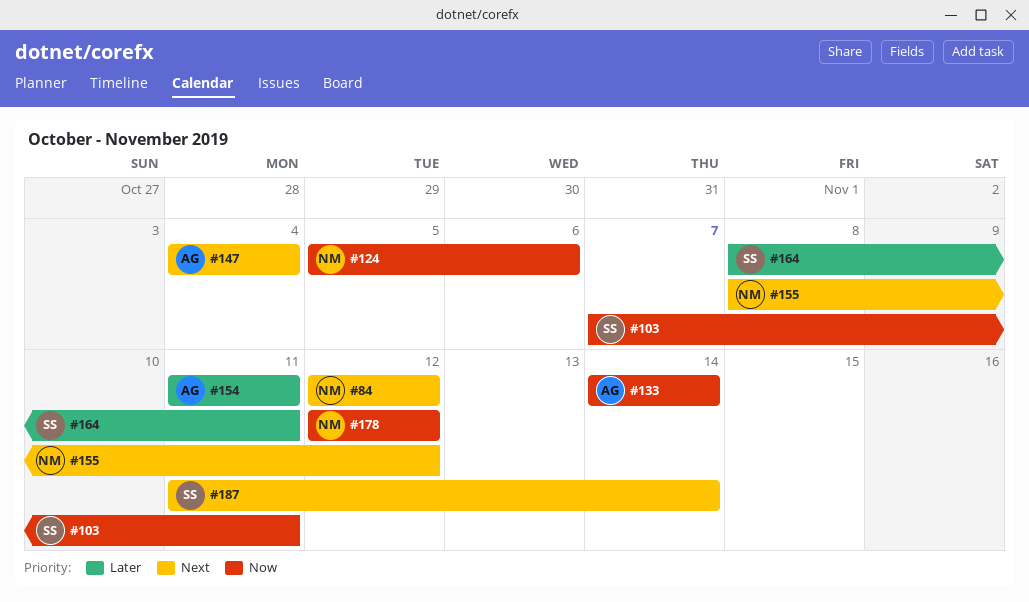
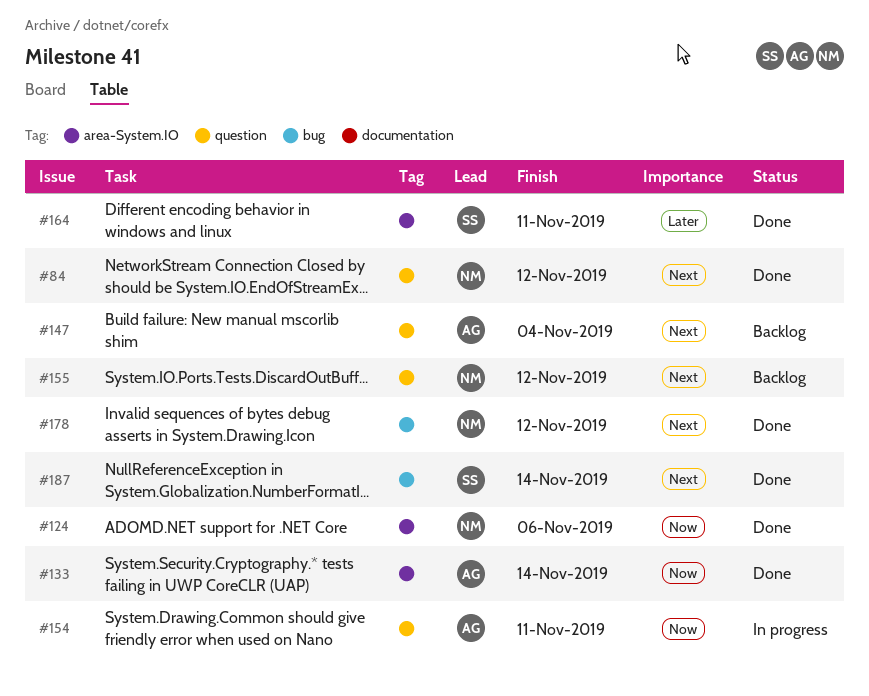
#103: present -> none
#154, priority: Later -> Now
#178, priority: Now -> Next

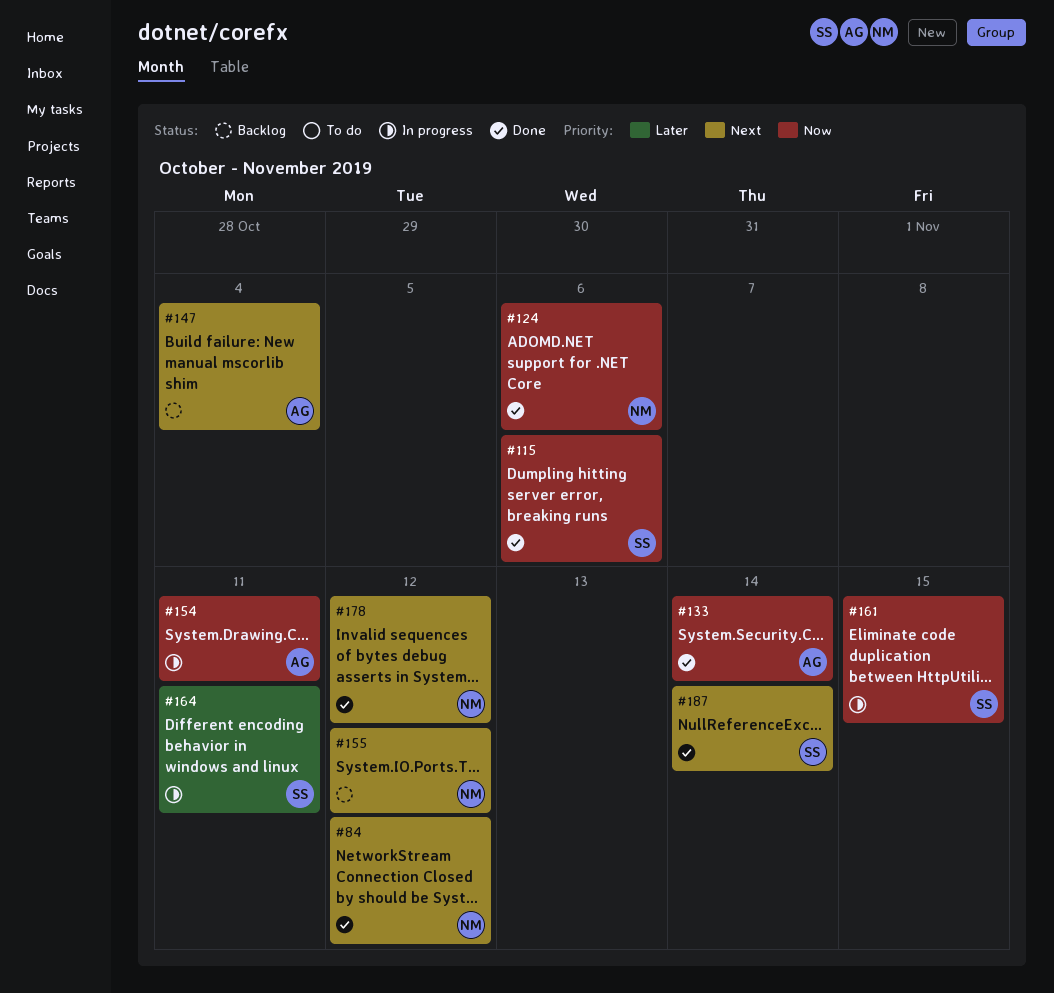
#115: none -> present
#161: none -> present
#164, status: Done -> In progress

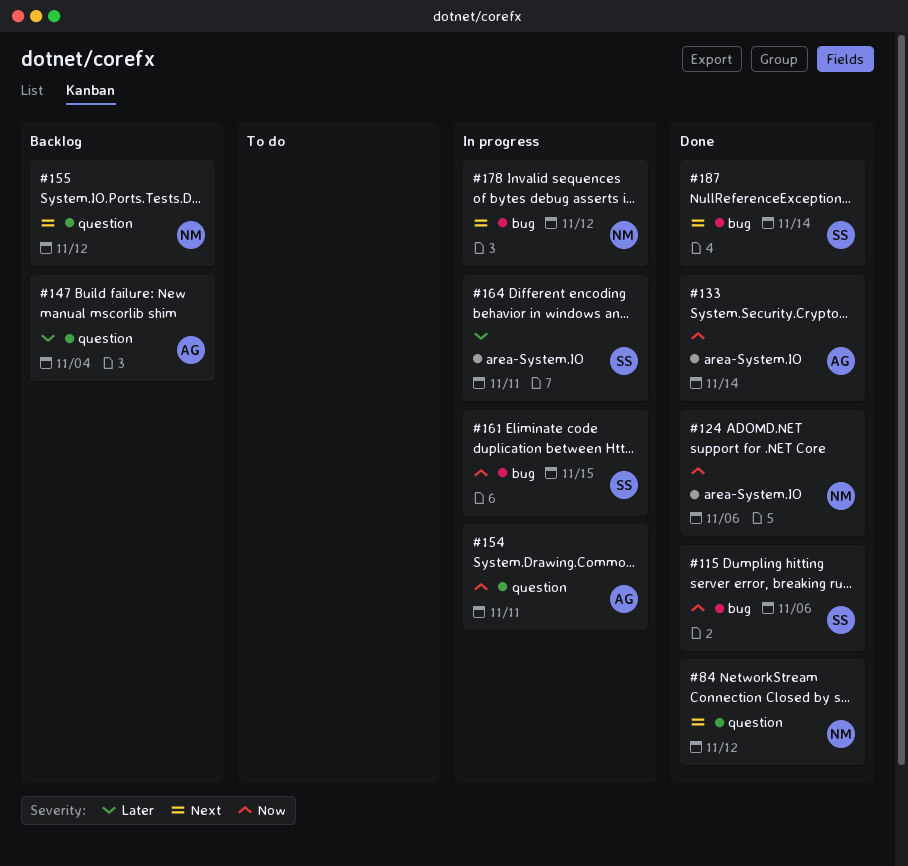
#147, priority: Next -> Later
#178, status: Done -> In progress

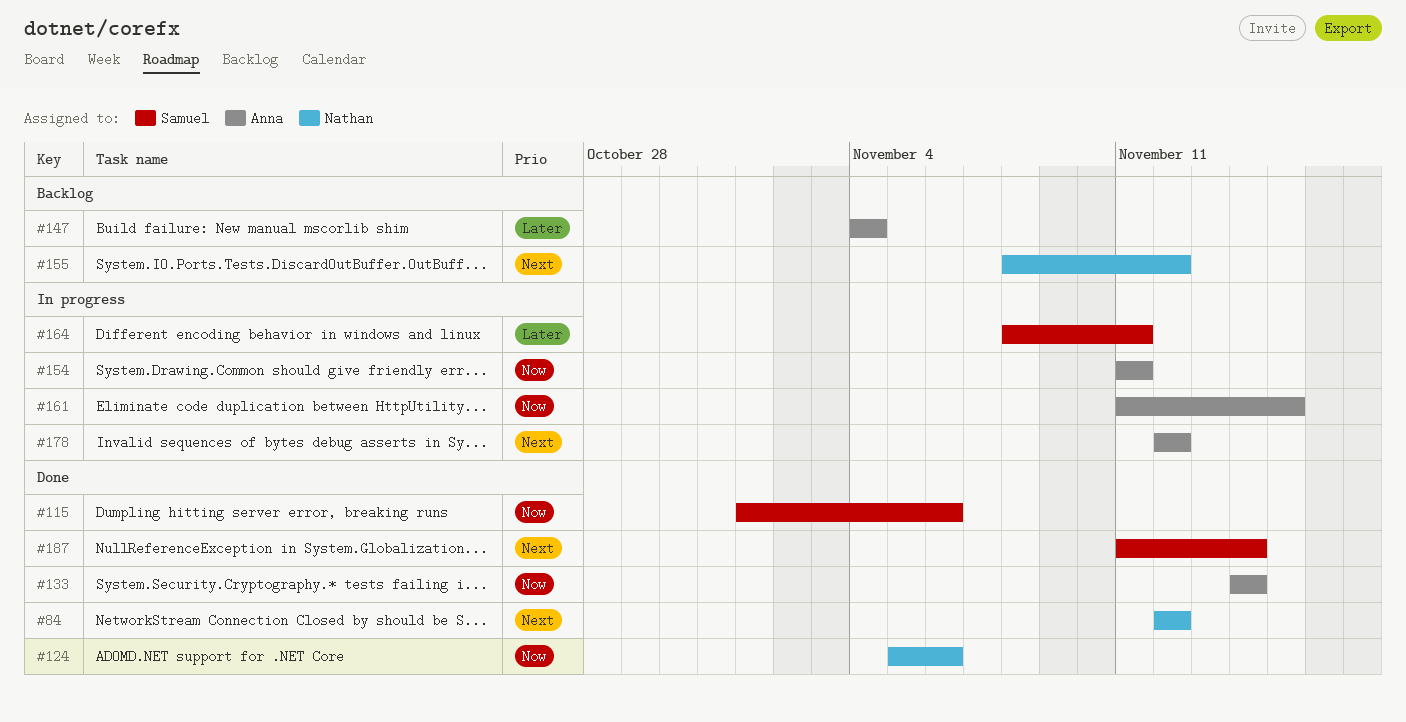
#161, owner: Samuel -> Anna
#178, owner: Nathan -> Anna

